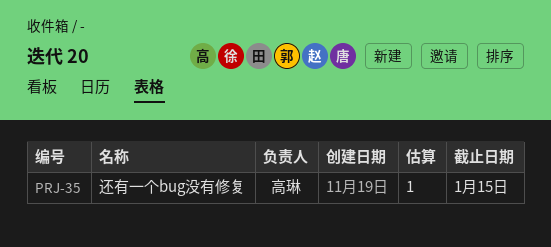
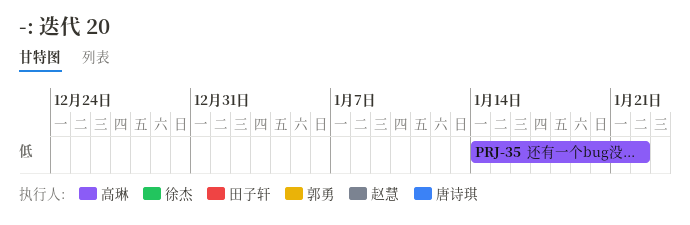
PRJ-35, due: Jan 15 -> Jan 22

